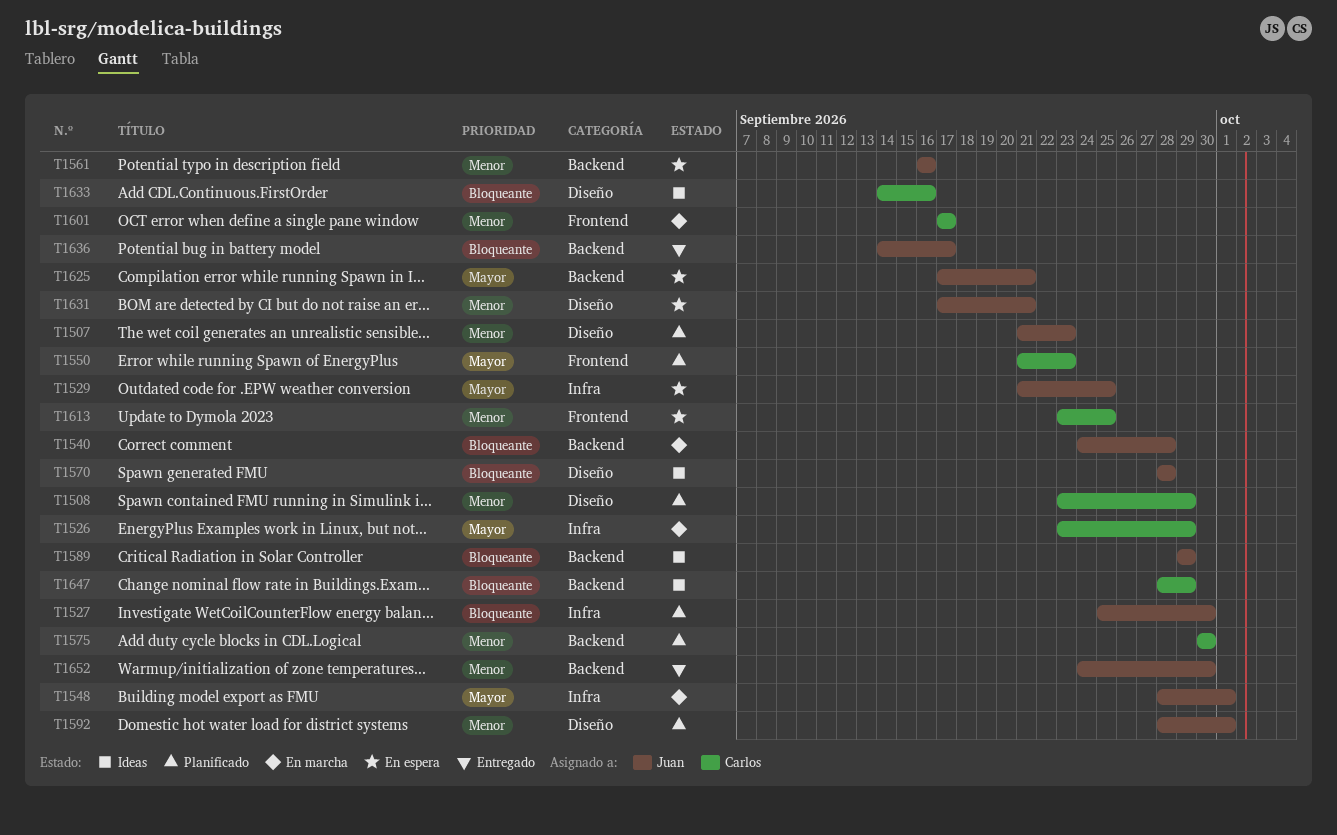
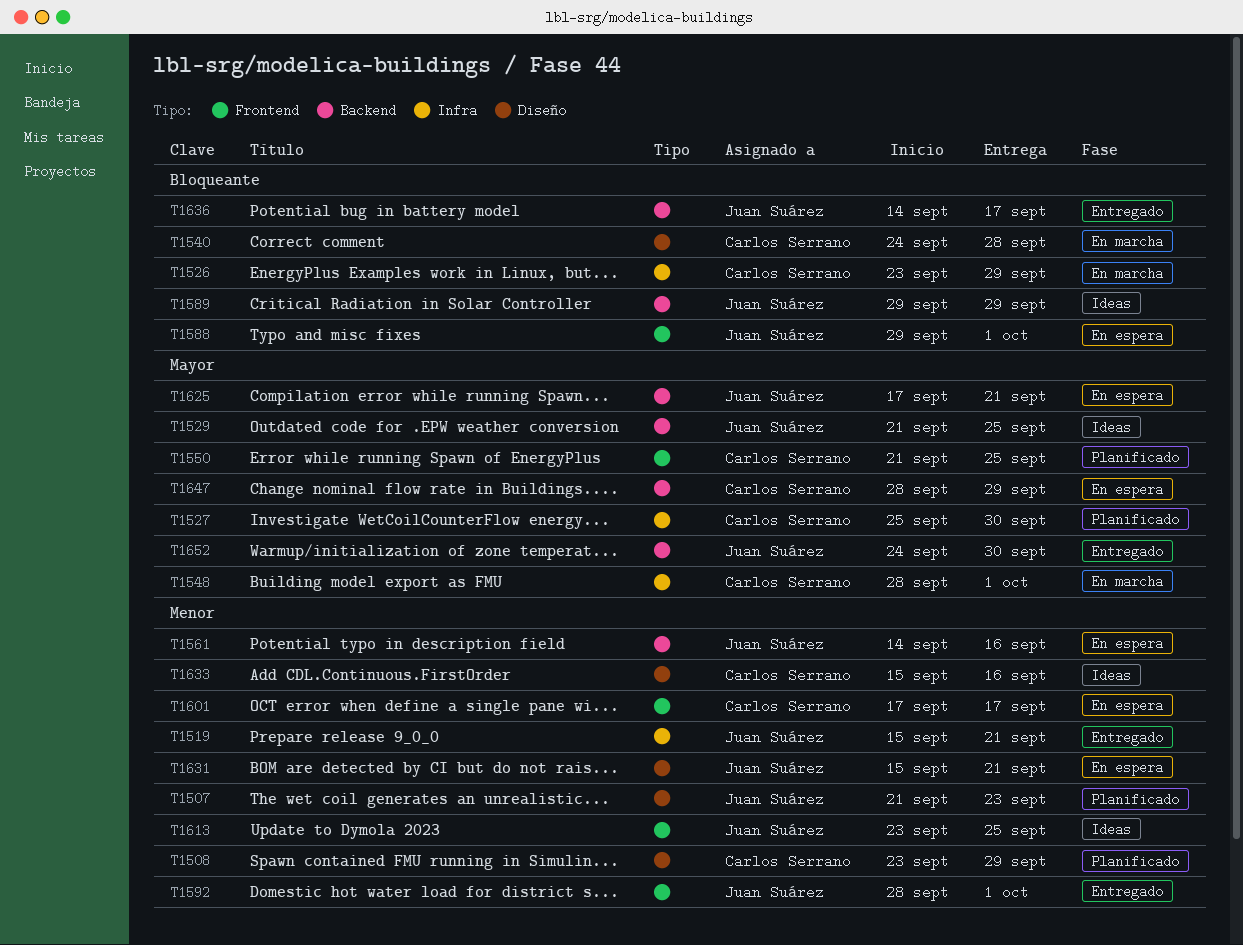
T1519: none -> present
T1526, priority: Mayor -> Bloqueante
T1527, owner: Juan Suárez -> Carlos Serrano
T1527, priority: Bloqueante -> Mayor
T1529, status: En espera -> Ideas
T1529, label: Infra -> Backend
T1540, owner: Juan Suárez -> Carlos Serrano
T1540, label: Backend -> Diseño
T1548, owner: Juan Suárez -> Carlos Serrano
T1550, due: Sep 23 -> Sep 25
T1561, start: Sep 16 -> Sep 14
T1570: present -> none
T1575: present -> none
T1588: none -> present
T1592, status: Planificado -> Entregado
T1592, label: Diseño -> Frontend
T1601, status: En marcha -> En espera
T1613, status: En espera -> Ideas
T1613, owner: Carlos Serrano -> Juan Suárez
T1631, start: Sep 17 -> Sep 15
T1633, priority: Bloqueante -> Menor
T1633, start: Sep 14 -> Sep 15
T1647, status: Ideas -> En espera
T1647, priority: Bloqueante -> Mayor
T1652, priority: Menor -> Mayor

